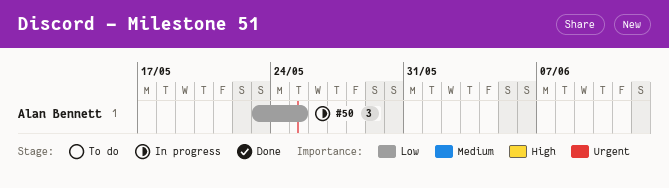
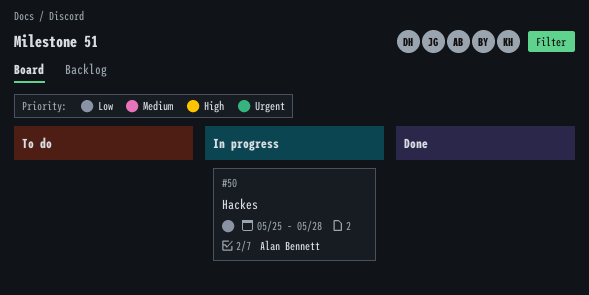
#50, start: May 23 -> May 25
#50, due: May 25 -> May 28

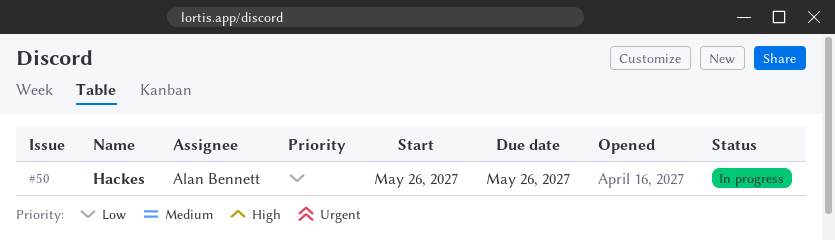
#50, start: May 25 -> May 26
#50, due: May 28 -> May 26

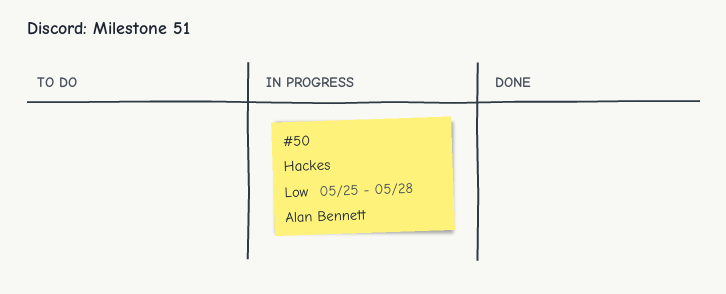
#50, start: May 26 -> May 25
#50, due: May 26 -> May 28

